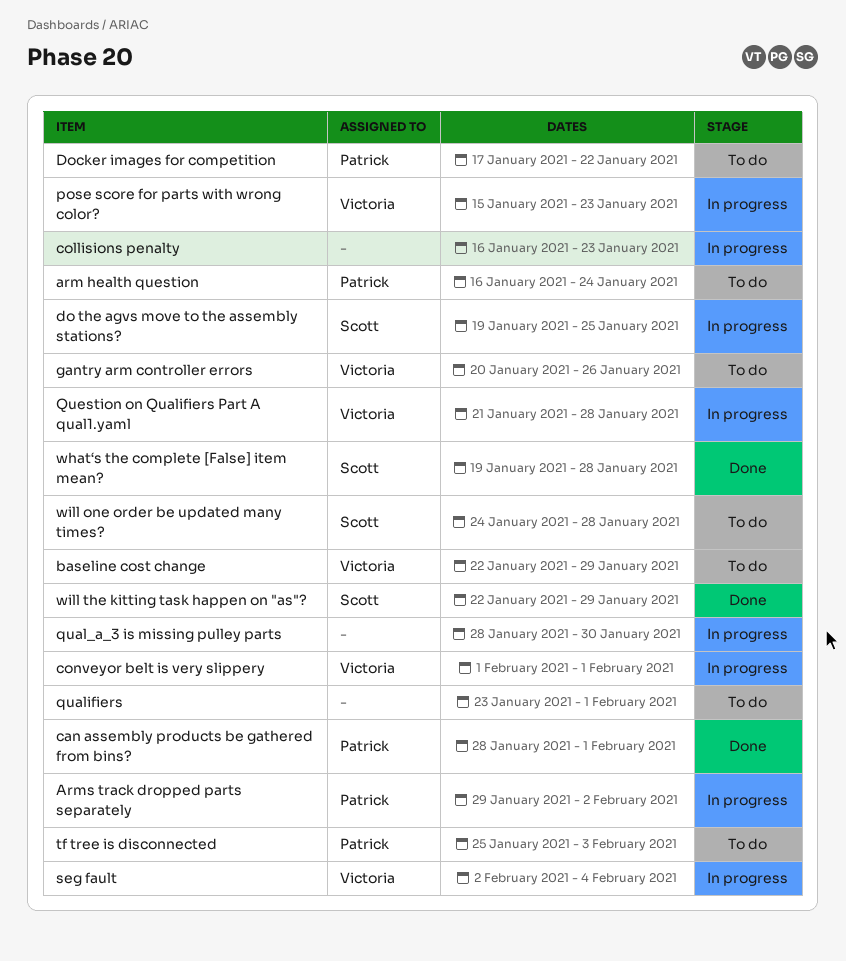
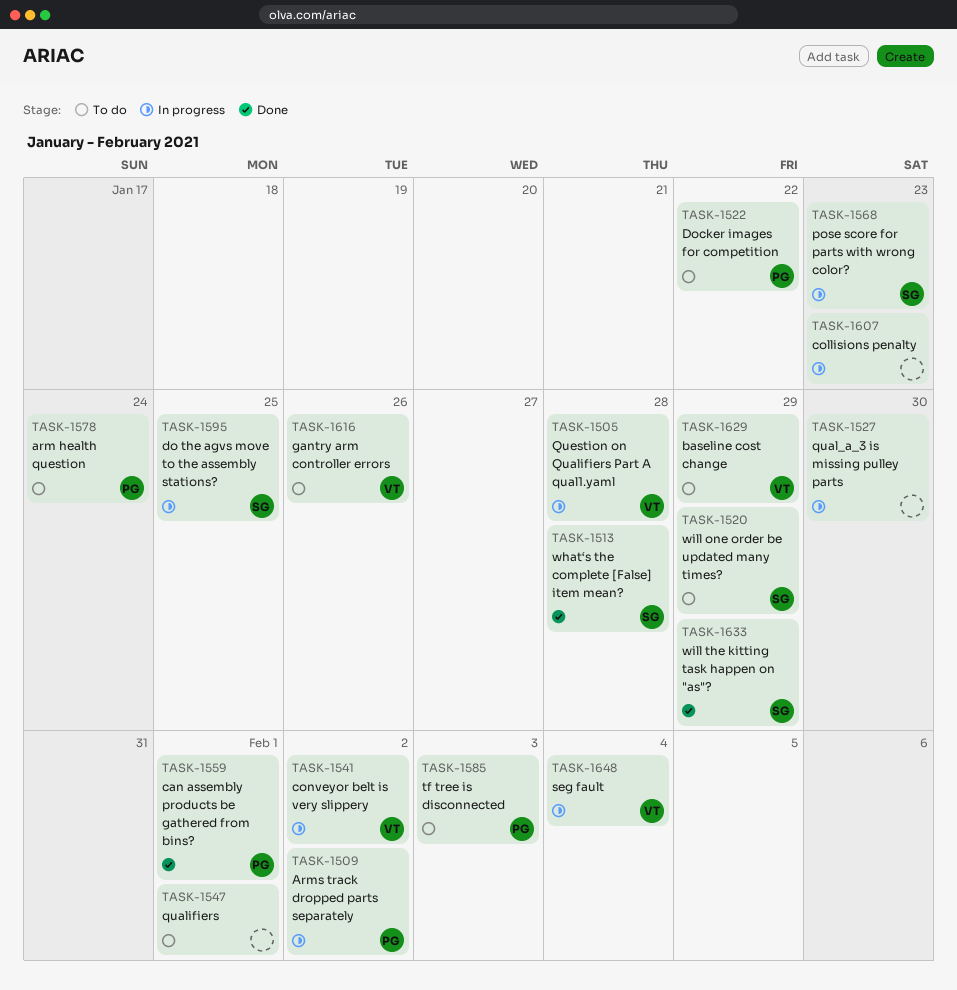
conveyor belt is very slippery, due: Feb 1 -> Feb 2
pose score for parts with wrong color?, owner: Victoria -> Scott
will one order be updated many times?, due: Jan 28 -> Jan 29

